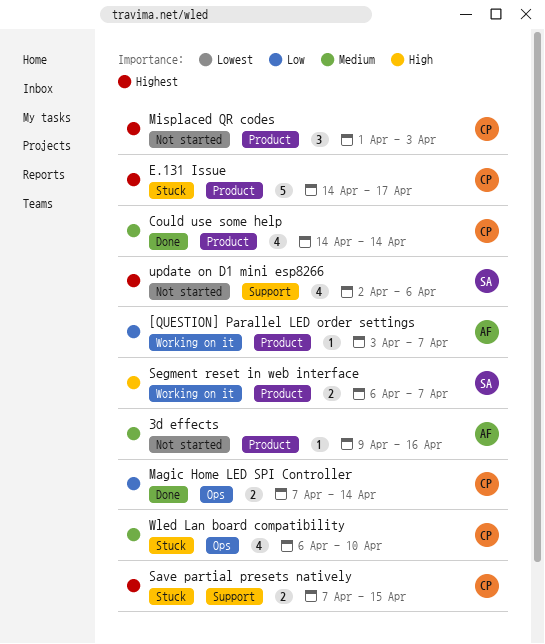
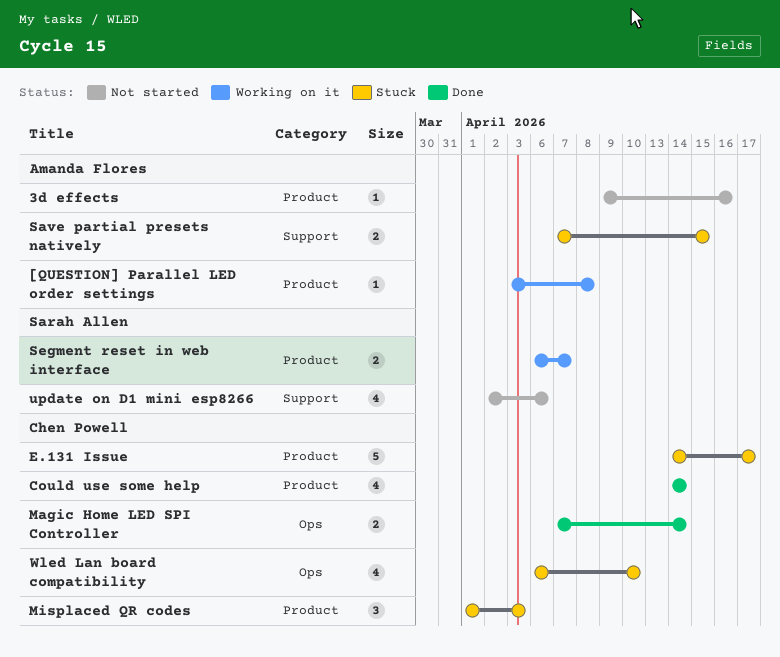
[QUESTION] Parallel LED order settings, due: Apr 7 -> Apr 8
Misplaced QR codes, status: Not started -> Stuck
Save partial presets natively, owner: Chen Powell -> Amanda Flores

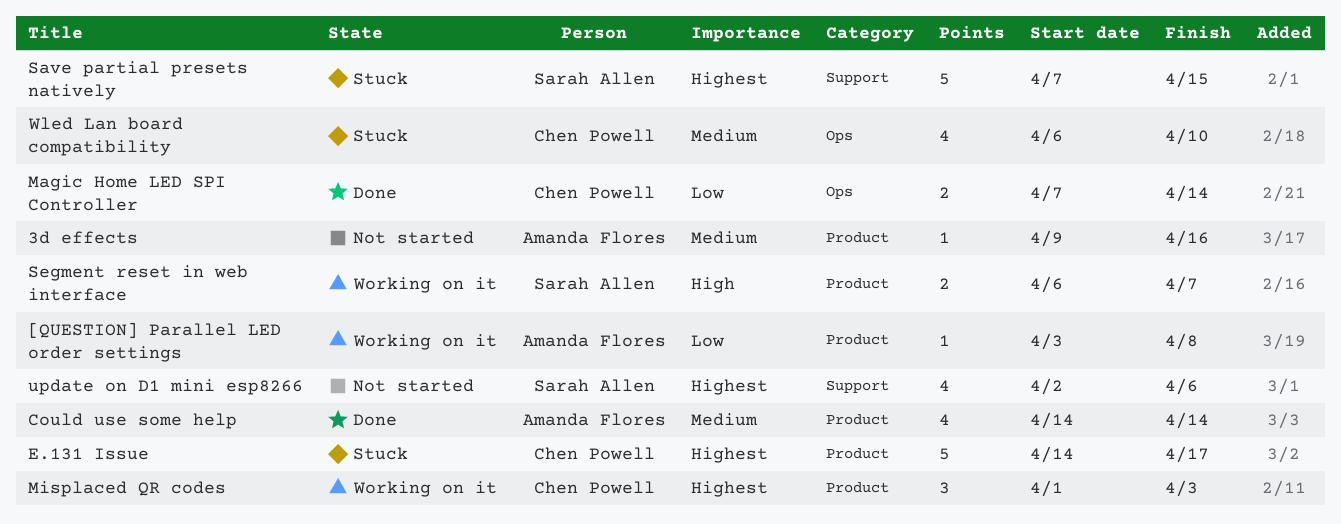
Could use some help, owner: Chen Powell -> Amanda Flores
Misplaced QR codes, status: Stuck -> Working on it
Save partial presets natively, owner: Amanda Flores -> Sarah Allen
Save partial presets natively, estimate: 2 -> 5

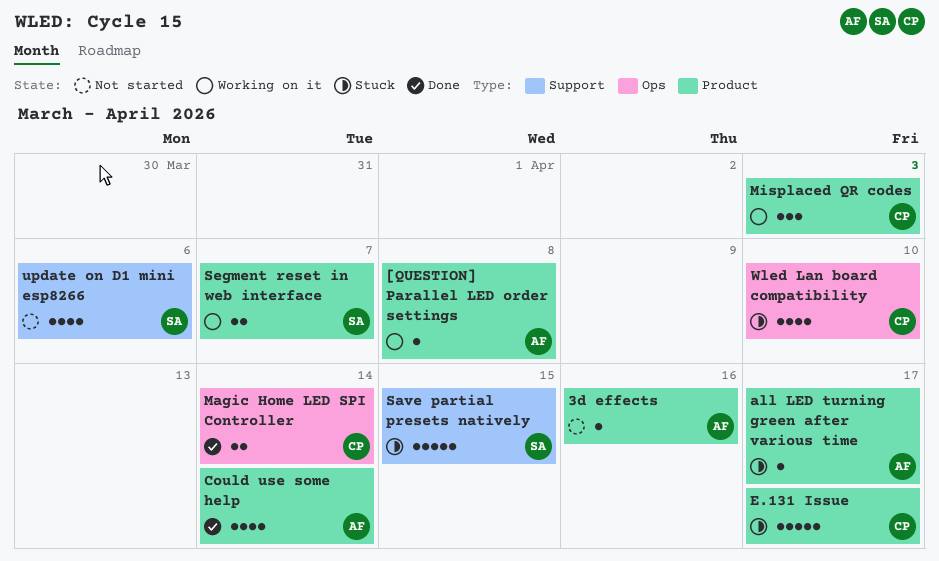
all LED turning green after various time: none -> present

